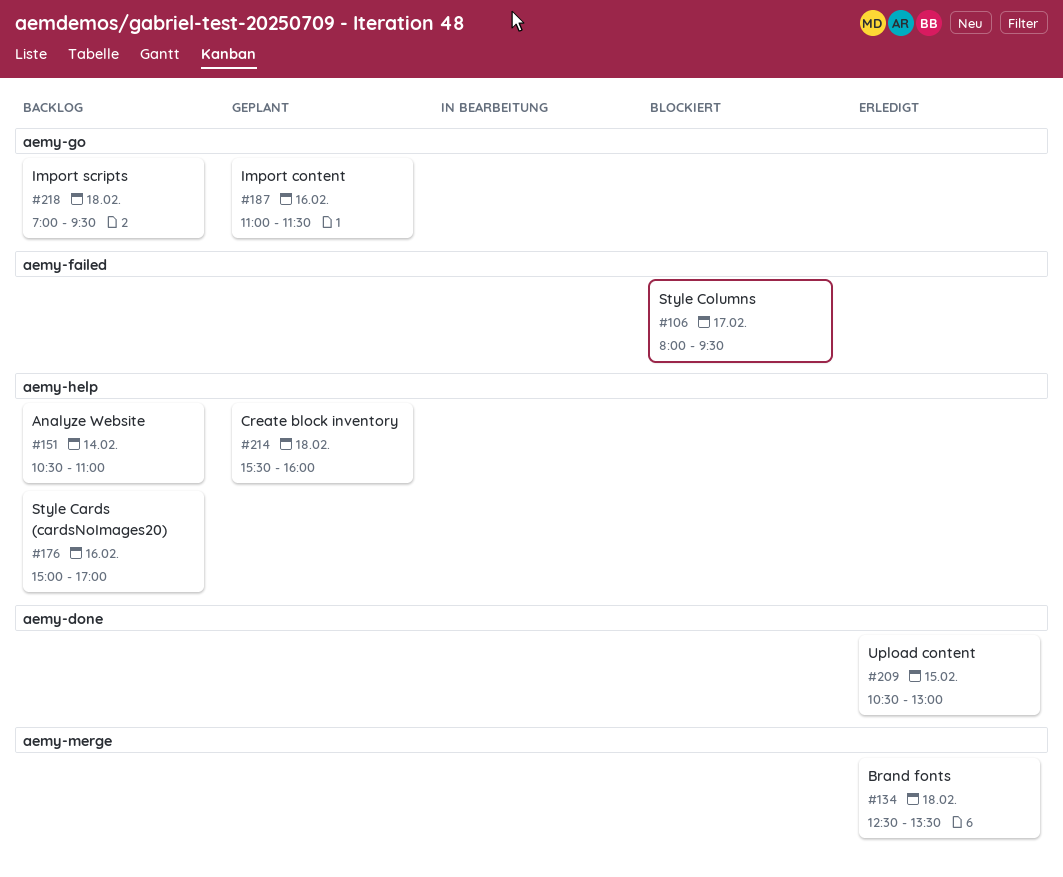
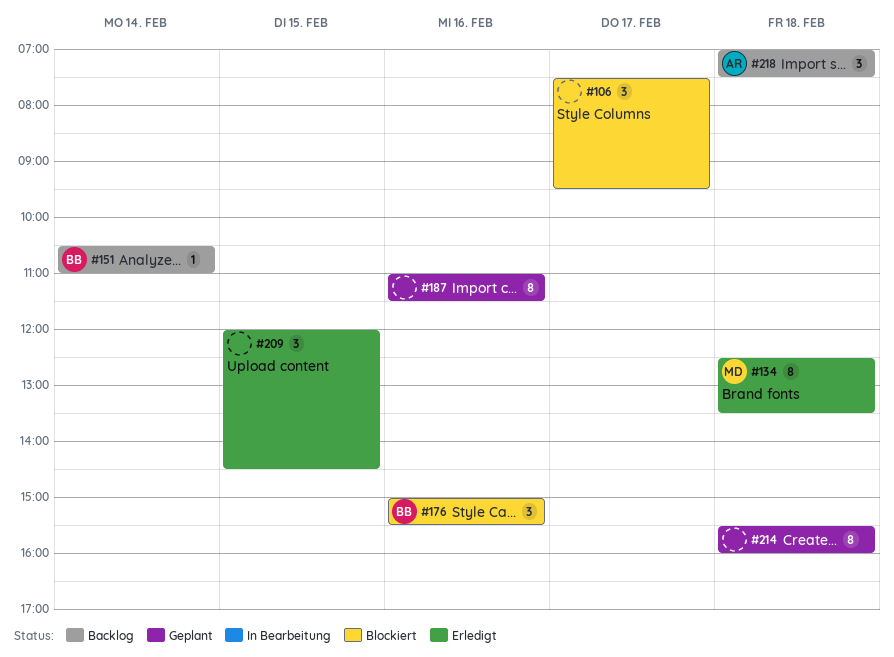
#106, begins: 08:00 -> 07:30
#176, status: Backlog -> Blockiert
#176, ends: 17:00 -> 15:30
#209, begins: 10:30 -> 12:00
#209, ends: 13:00 -> 14:30
#218, ends: 09:30 -> 07:30

